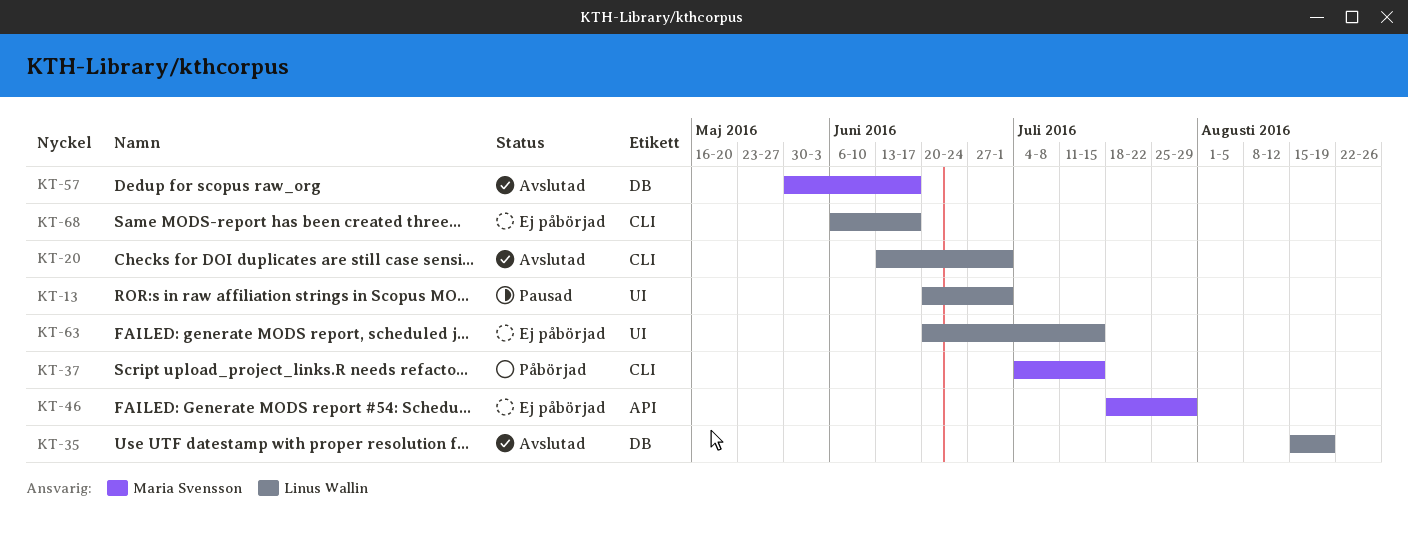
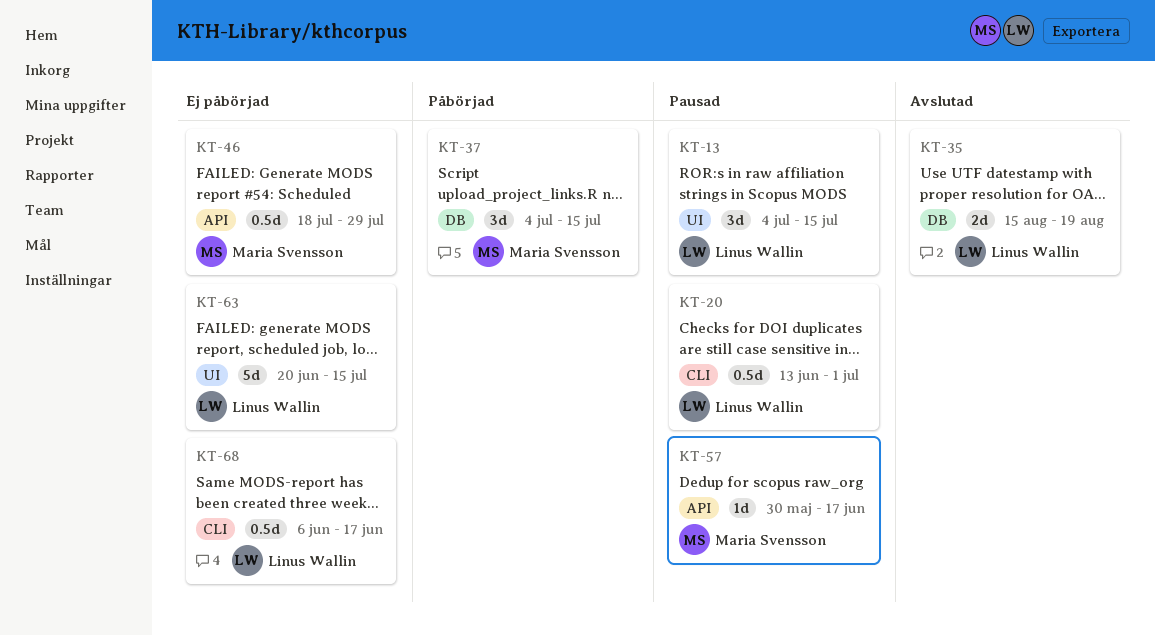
KT-13, start: Jun 20 -> Jul 4
KT-13, due: Jul 1 -> Jul 15
KT-20, status: Avslutad -> Pausad
KT-37, label: CLI -> DB
KT-57, status: Avslutad -> Pausad
KT-57, label: DB -> API

